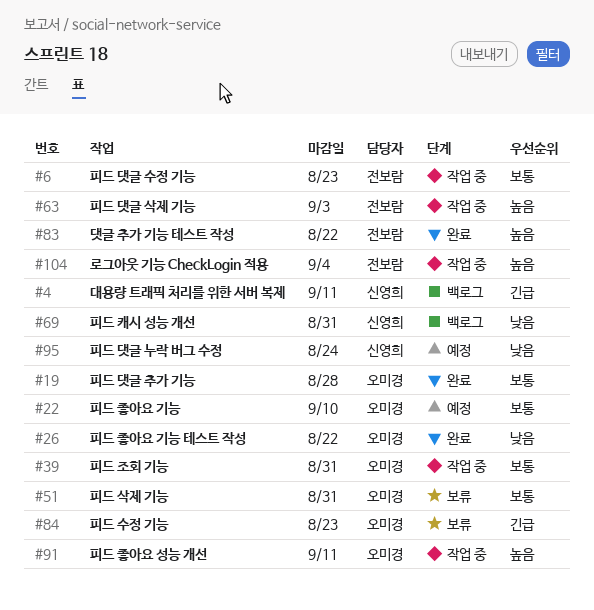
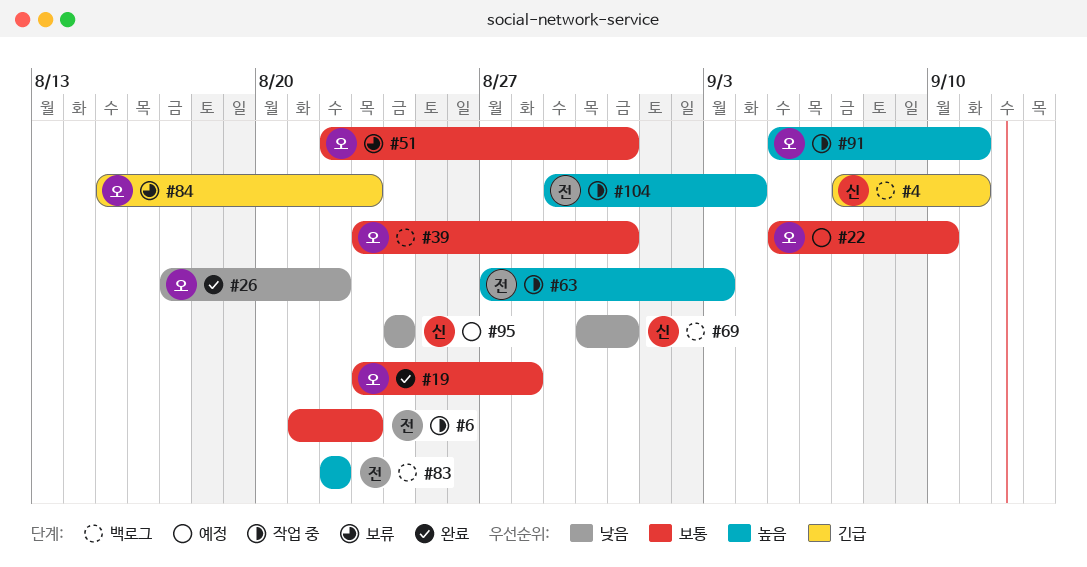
#39, status: 작업 중 -> 백로그
#83, status: 완료 -> 백로그

